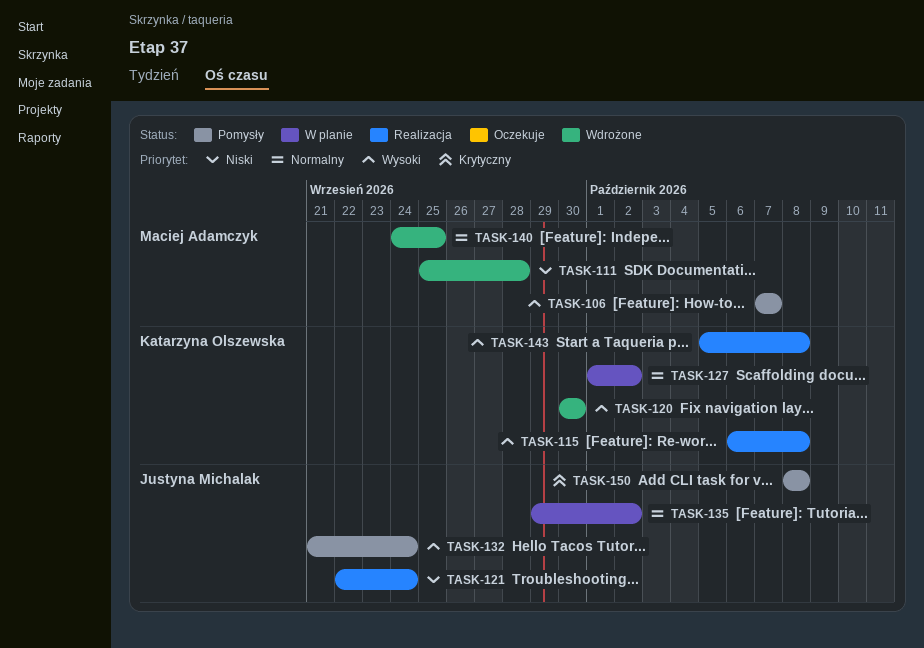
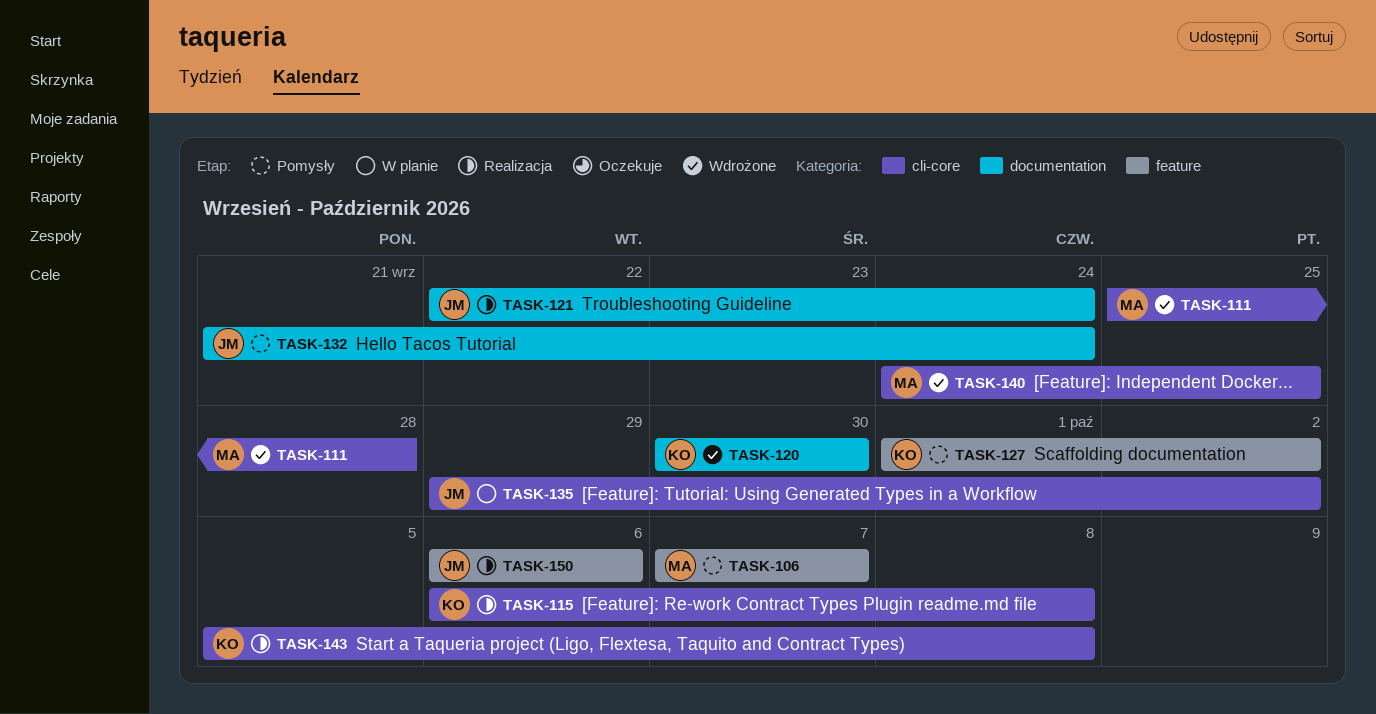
TASK-127, status: W planie -> Pomysły
TASK-150, status: Pomysły -> Realizacja
TASK-150, start: Oct 8 -> Oct 6
TASK-150, due: Oct 8 -> Oct 6

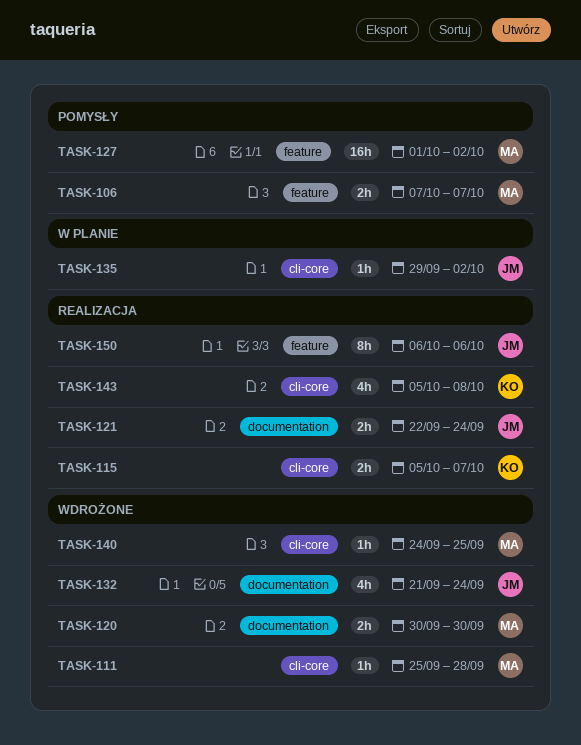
TASK-115, start: Oct 6 -> Oct 5
TASK-115, due: Oct 8 -> Oct 7
TASK-120, owner: KO -> MA
TASK-127, owner: KO -> MA
TASK-132, status: Pomysły -> Wdrożone

